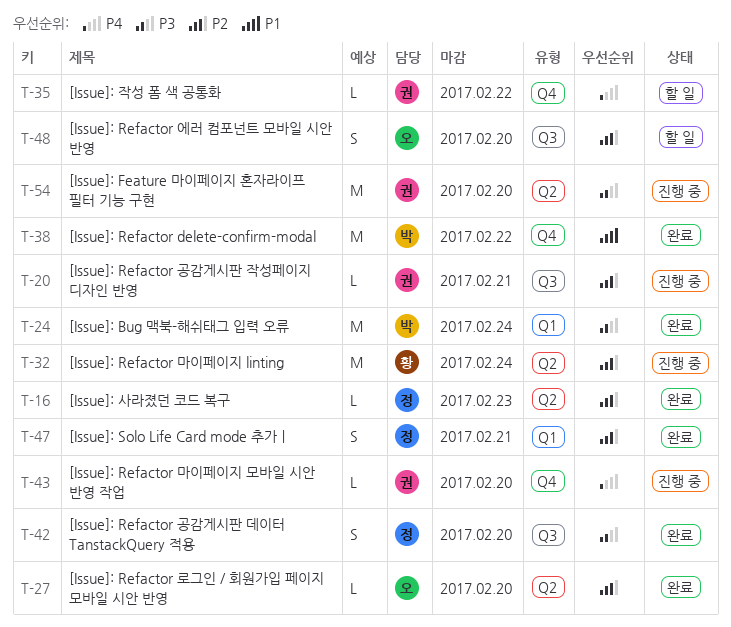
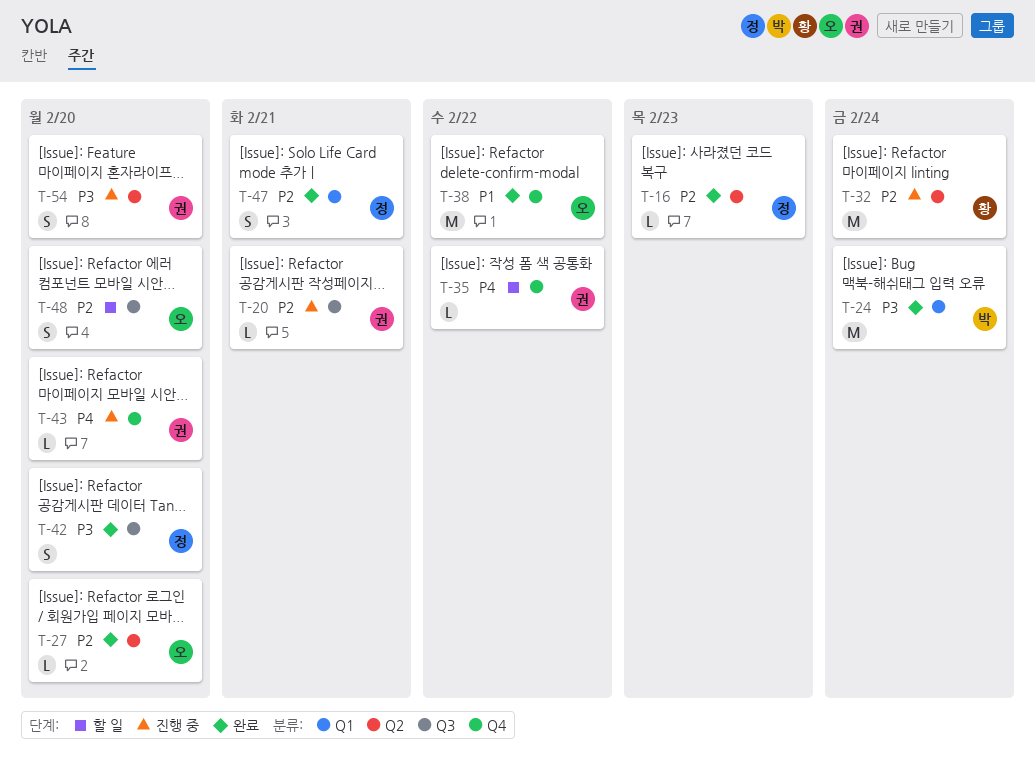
T-38, owner: 박 -> 오
T-54, estimate: M -> S

